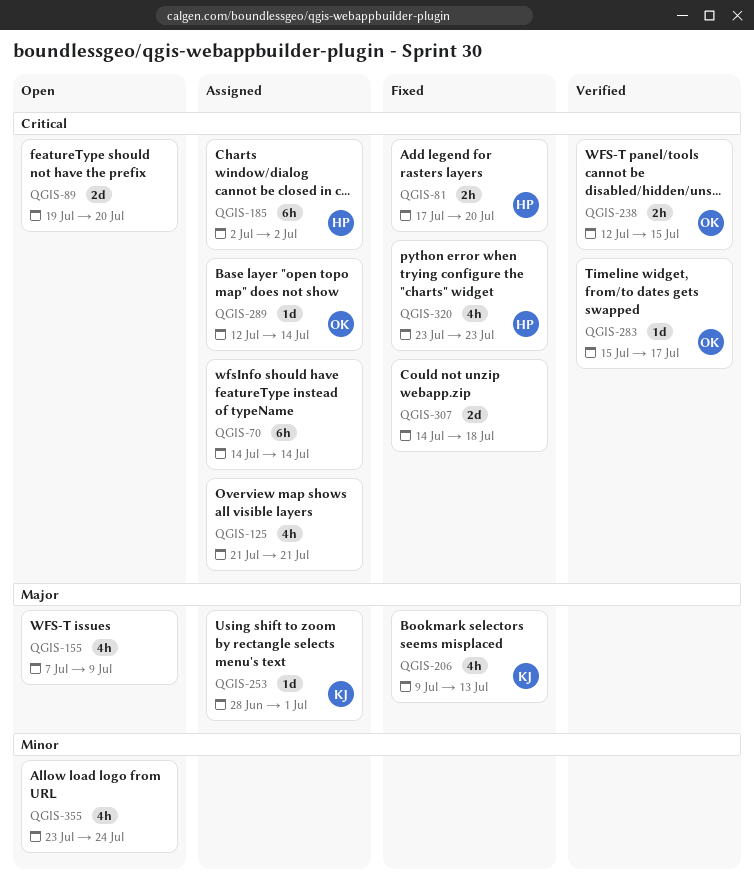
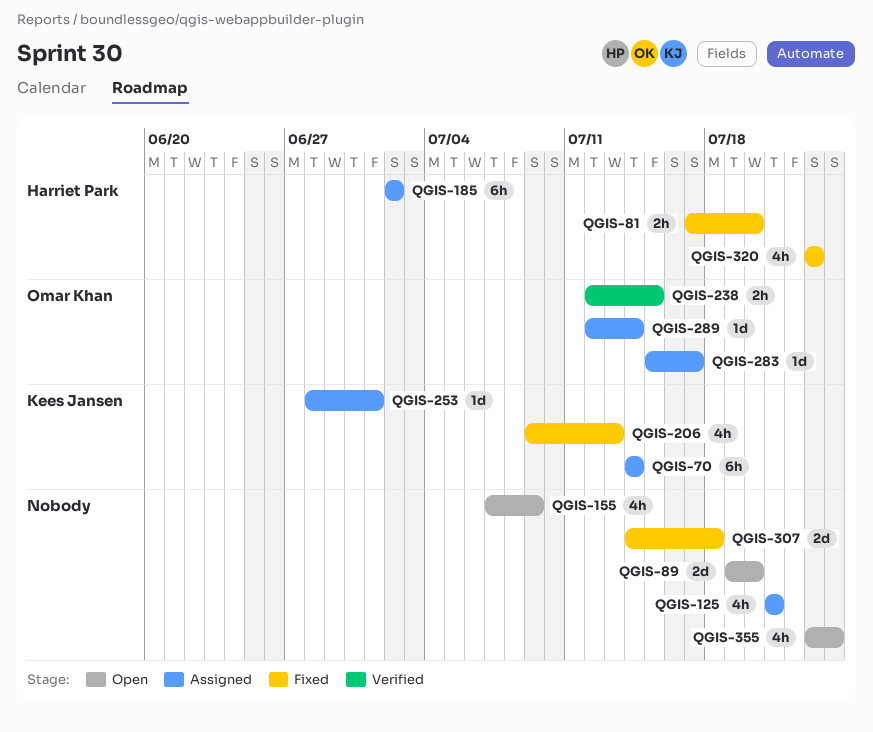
QGIS-70, owner: none -> Kees Jansen
QGIS-283, status: Verified -> Assigned

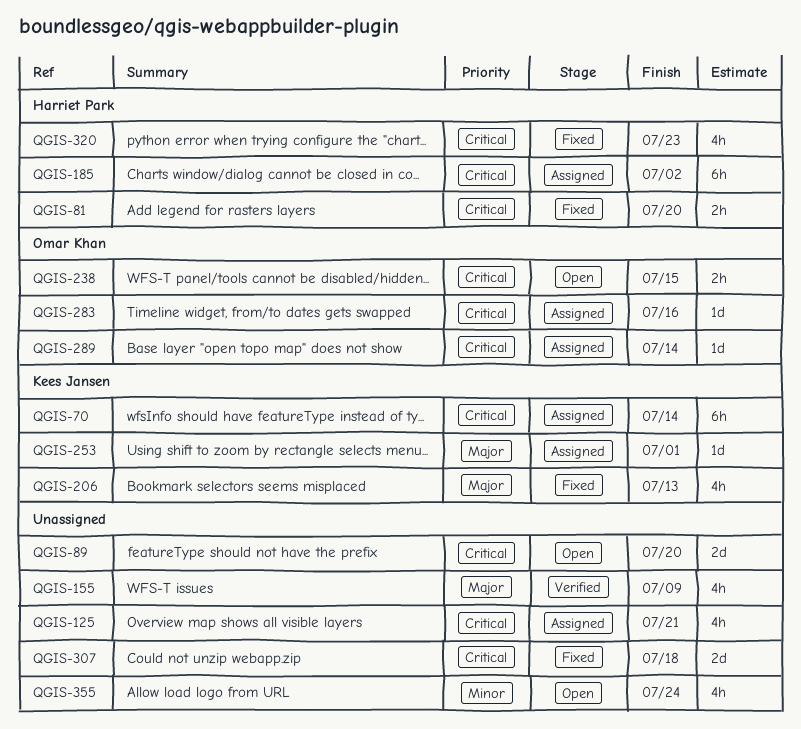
QGIS-155, status: Open -> Verified
QGIS-238, status: Verified -> Open
QGIS-283, due: Jul 17 -> Jul 16

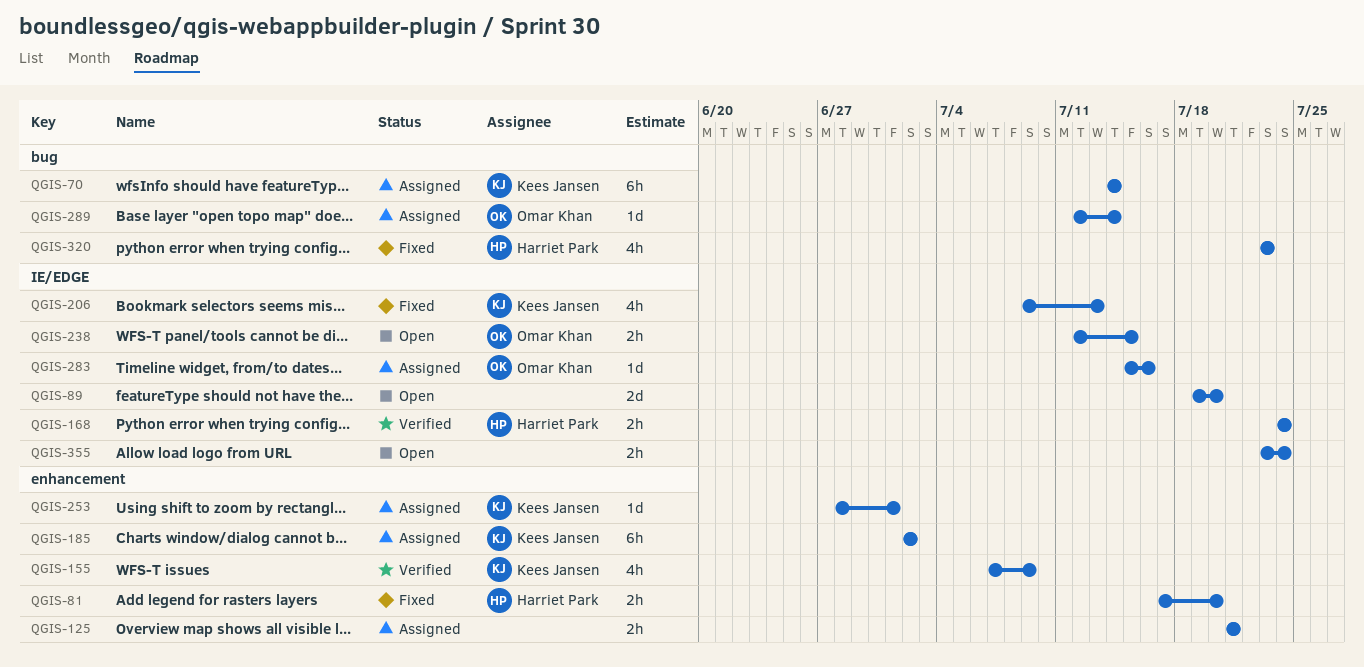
QGIS-125, estimate: 4h -> 2h
QGIS-155, owner: none -> Kees Jansen
QGIS-168: none -> present
QGIS-185, owner: Harriet Park -> Kees Jansen
QGIS-307: present -> none
QGIS-355, estimate: 4h -> 2h

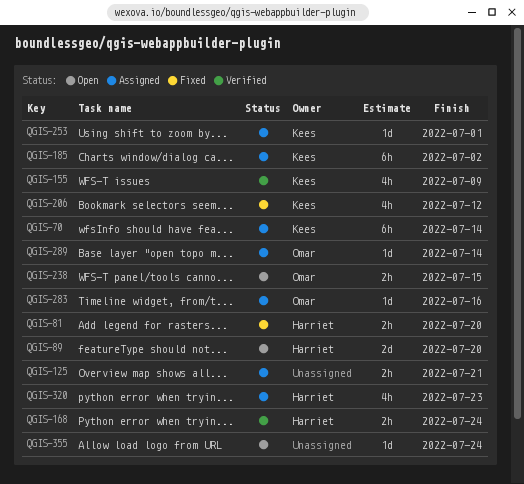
QGIS-89, owner: none -> Harriet Park
QGIS-206, due: Jul 13 -> Jul 12
QGIS-320, status: Fixed -> Assigned
QGIS-355, estimate: 2h -> 1d

